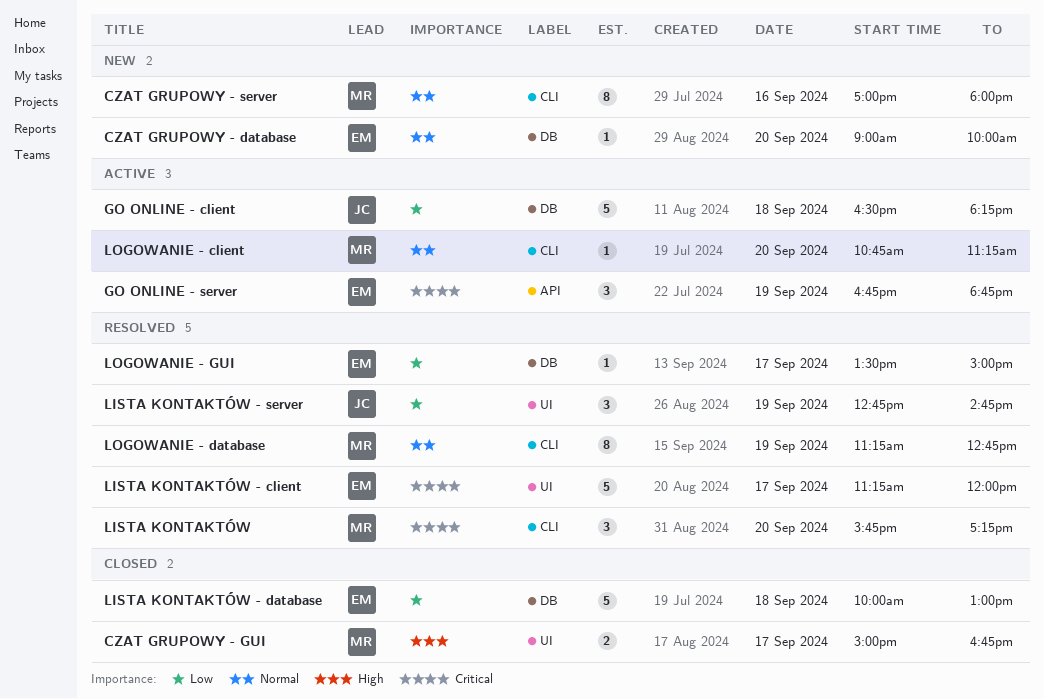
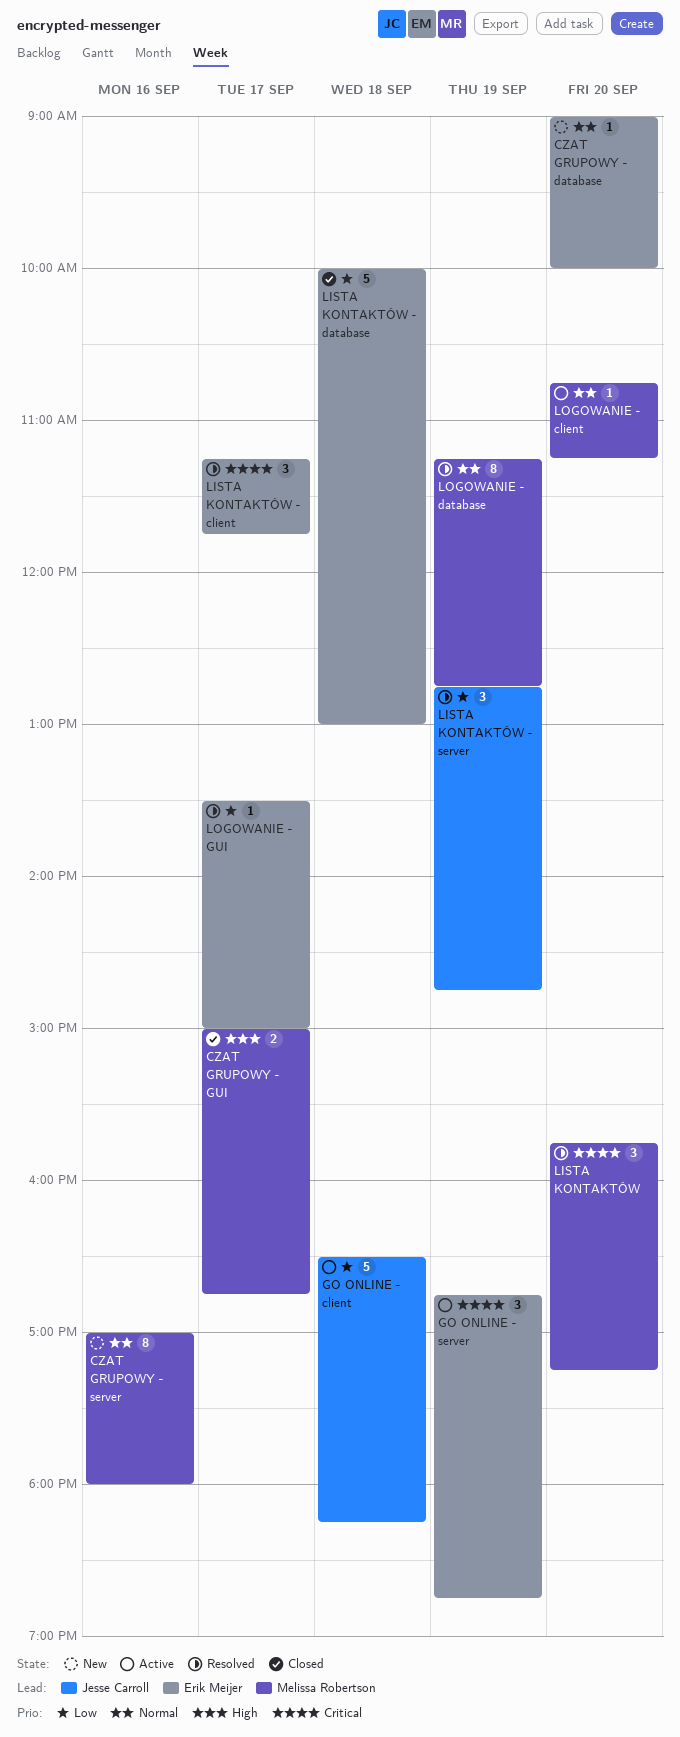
LISTA KONTAKTÓW - client, estimate: 5 -> 3
LISTA KONTAKTÓW - client, ends: 12:00 -> 11:45

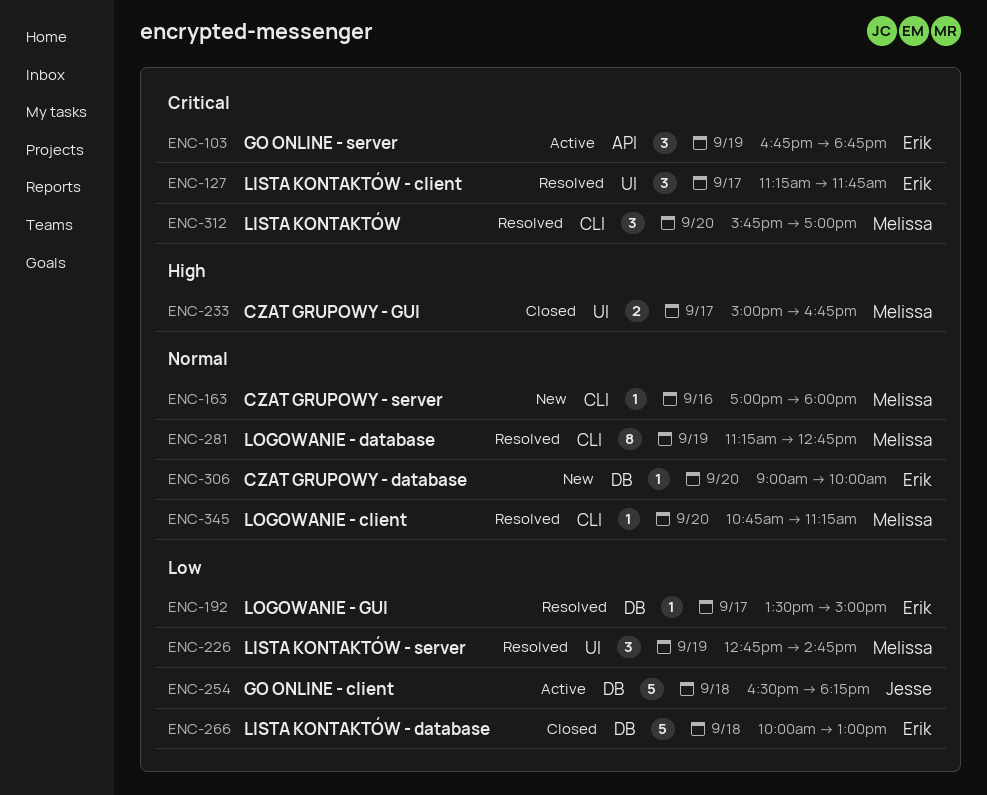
CZAT GRUPOWY - server, estimate: 8 -> 1
LISTA KONTAKTÓW, ends: 17:15 -> 17:00
LISTA KONTAKTÓW - server, owner: Jesse Carroll -> Melissa Robertson
LOGOWANIE - client, status: Active -> Resolved

